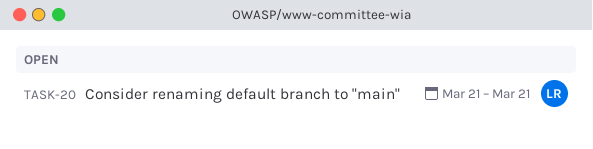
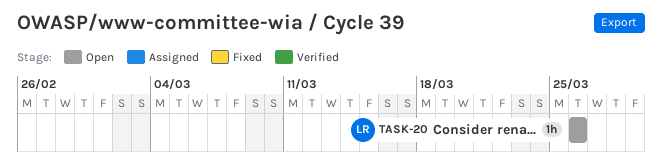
TASK-20, start: Mar 21 -> Mar 26
TASK-20, due: Mar 21 -> Mar 26

